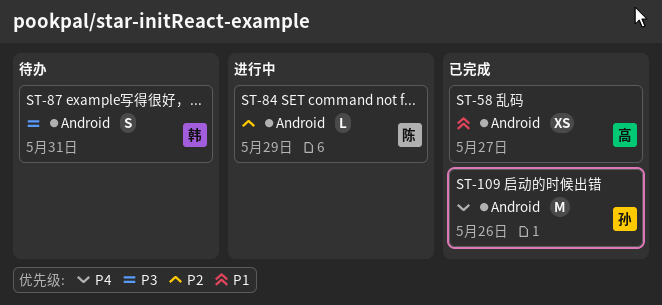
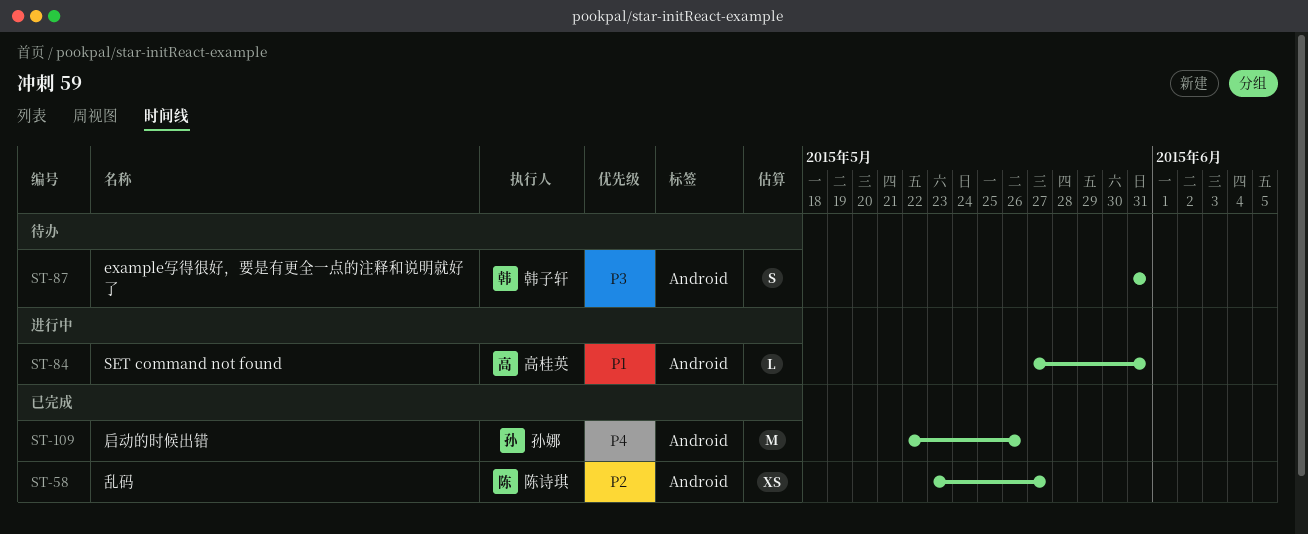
ST-58, owner: 高桂英 -> 陈诗琪
ST-58, priority: P1 -> P2
ST-84, owner: 陈诗琪 -> 高桂英
ST-84, priority: P2 -> P1
ST-84, due: May 29 -> May 31

